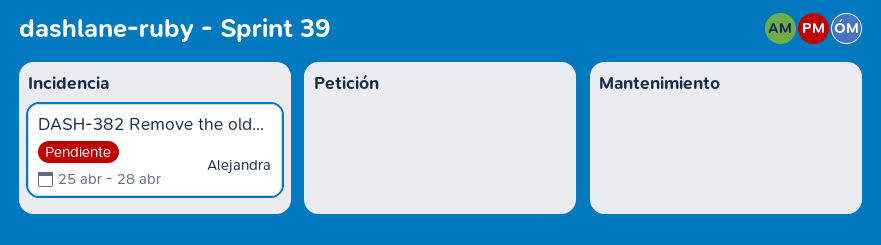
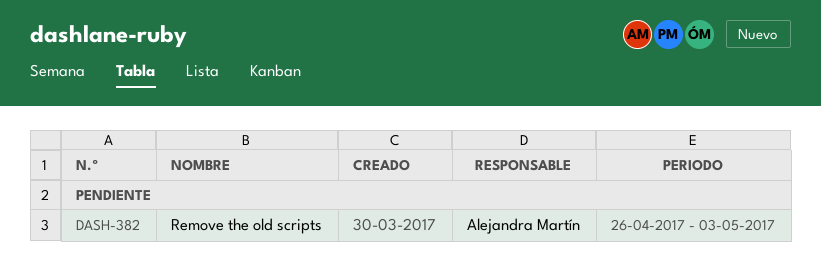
DASH-382, start: Apr 25 -> Apr 26
DASH-382, due: Apr 28 -> May 3

